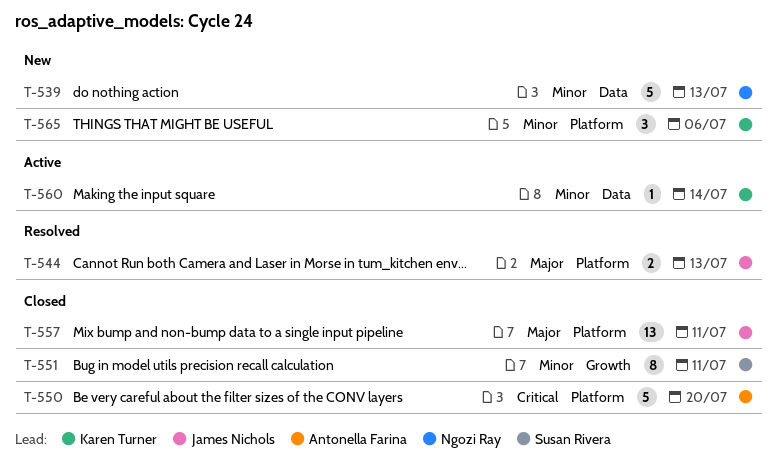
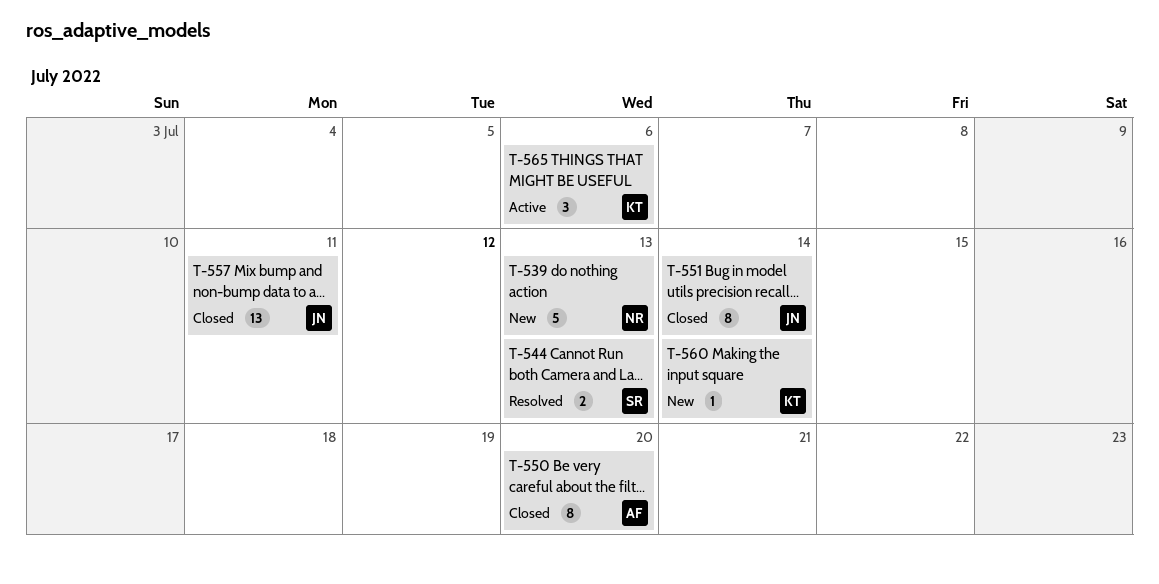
T-544, owner: James Nichols -> Susan Rivera
T-550, estimate: 5 -> 8
T-551, owner: Susan Rivera -> James Nichols
T-551, due: Jul 11 -> Jul 14
T-560, status: Active -> New
T-565, status: New -> Active

